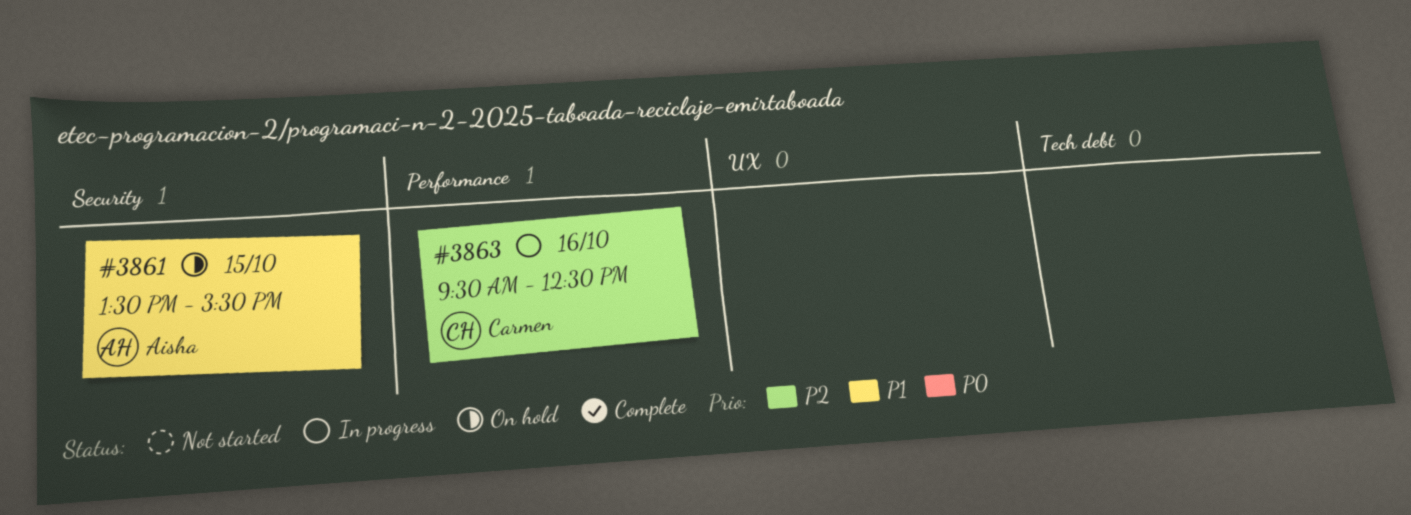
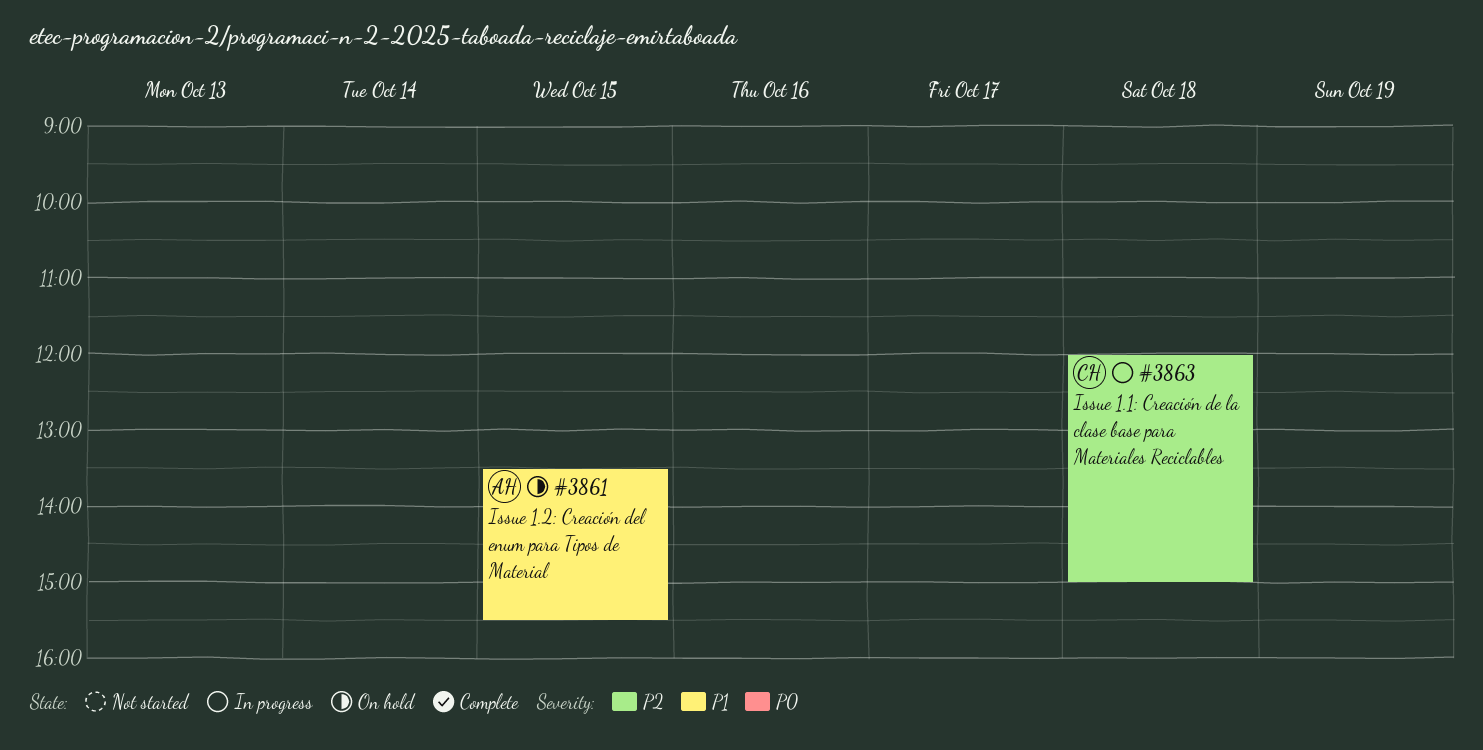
#3863, day: Oct 16 -> Oct 18
#3863, begins: 09:30 -> 12:00
#3863, ends: 12:30 -> 15:00

